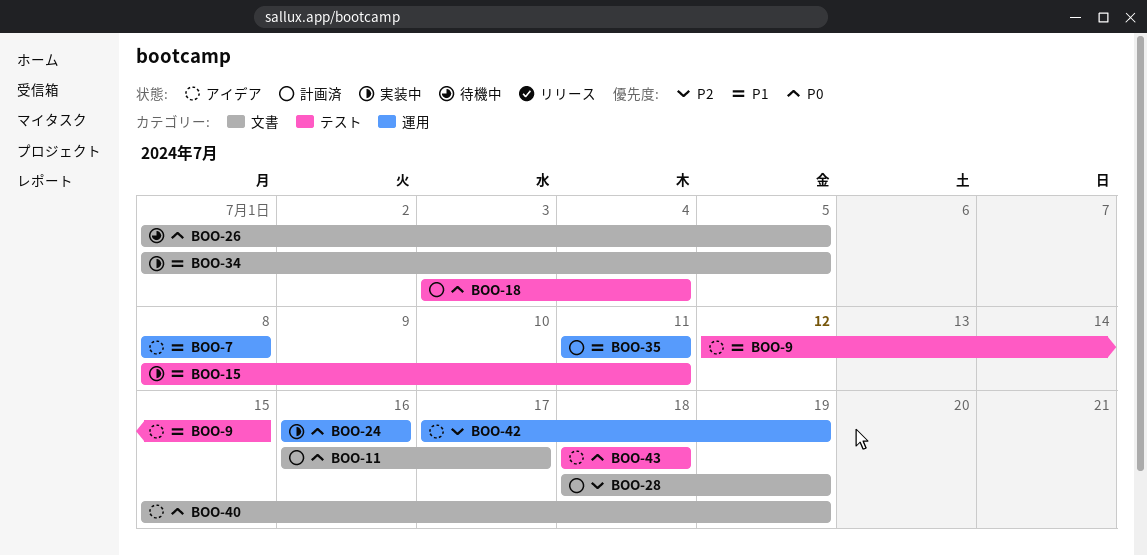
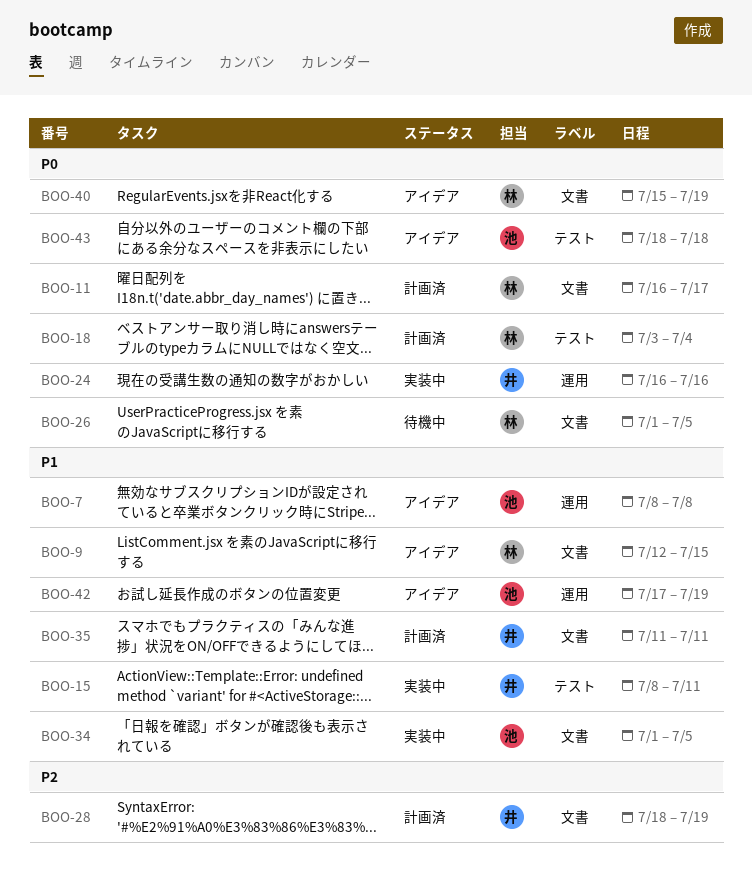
BOO-9, label: テスト -> 文書
BOO-35, label: 運用 -> 文書
BOO-42, priority: P2 -> P1

